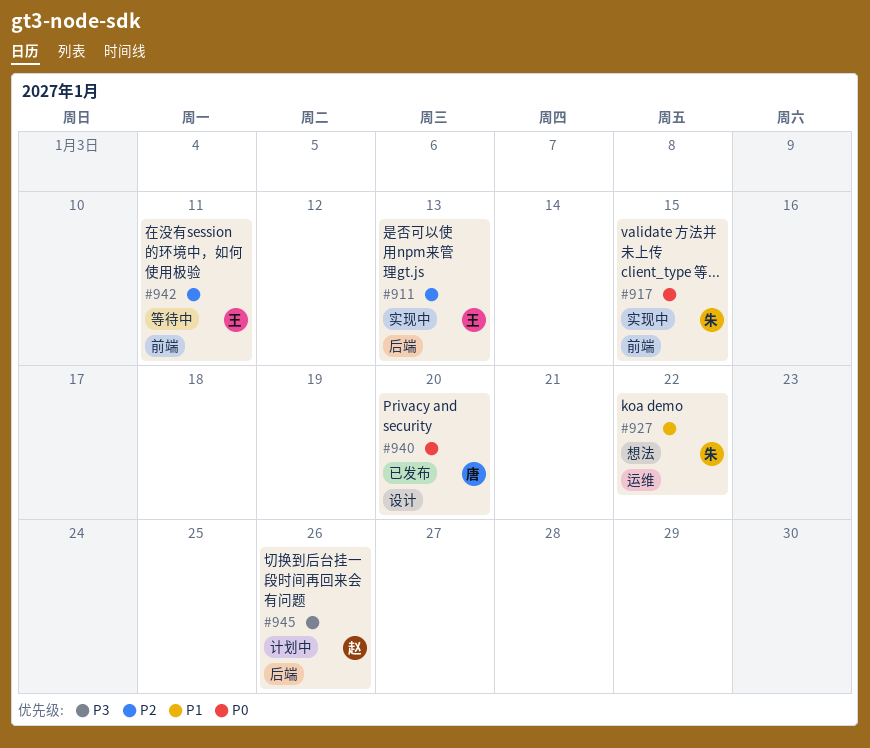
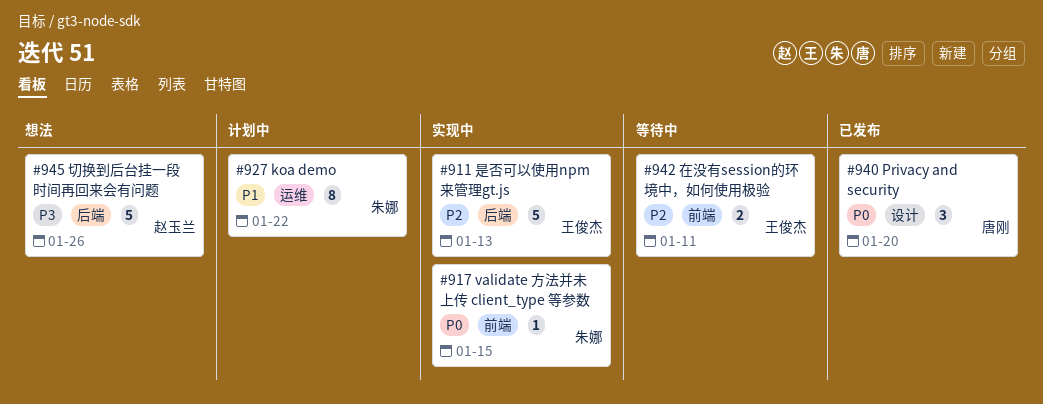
#927, status: 想法 -> 计划中
#945, status: 计划中 -> 想法

